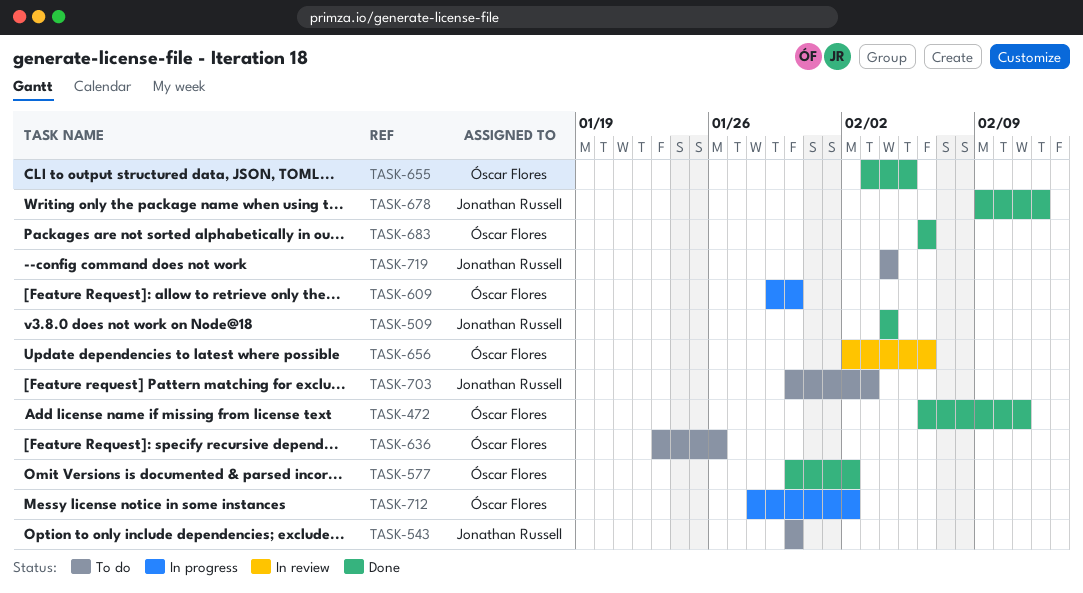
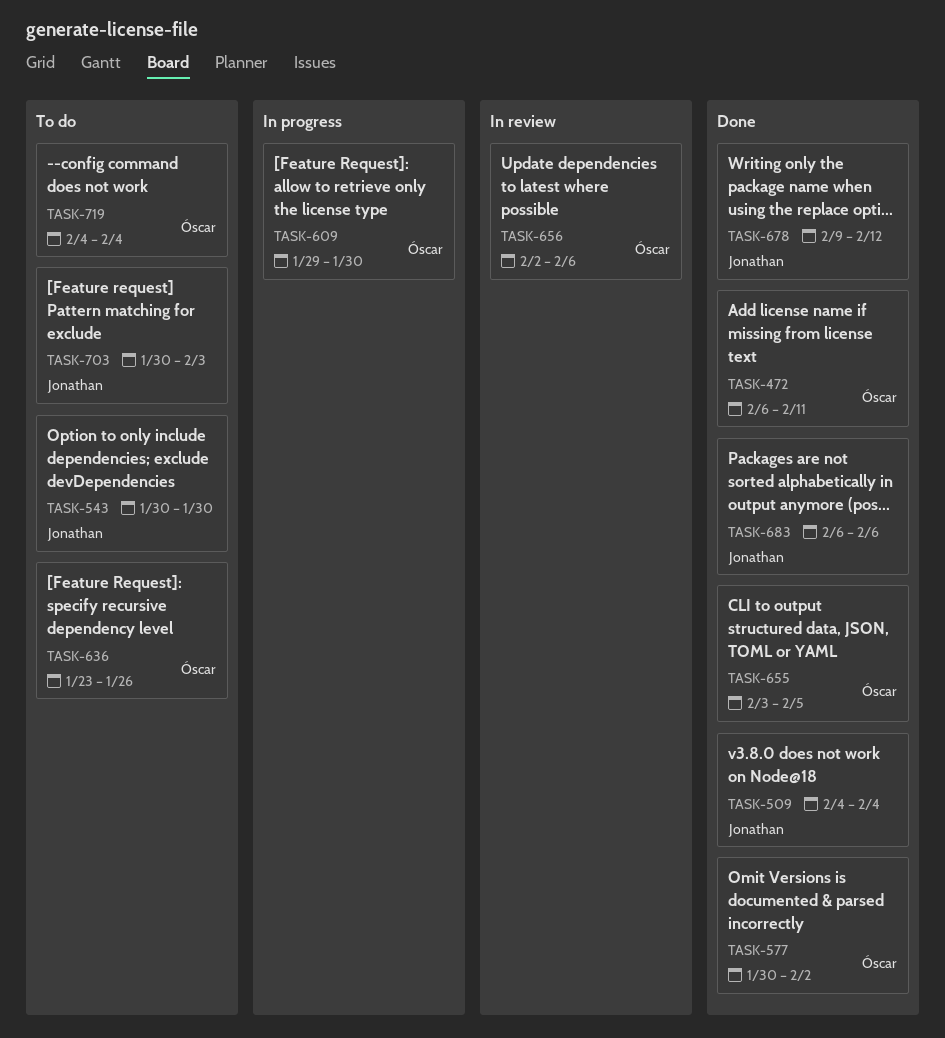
TASK-683, owner: Óscar Flores -> Jonathan Russell
TASK-712: present -> none
TASK-719, owner: Jonathan Russell -> Óscar Flores

